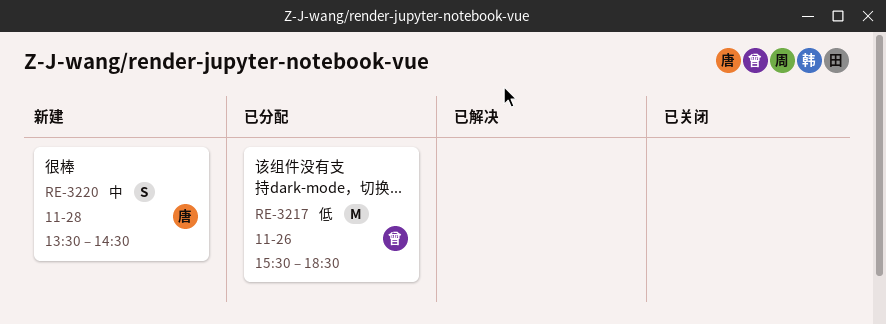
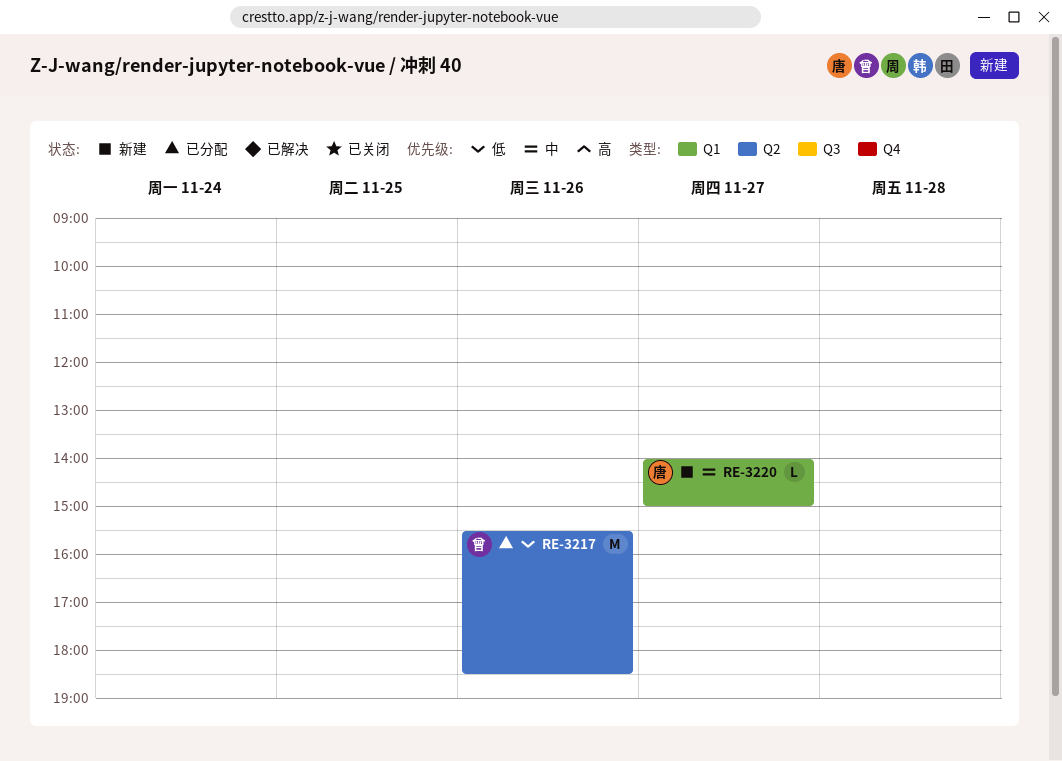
RE-3220, estimate: S -> L
RE-3220, day: Nov 28 -> Nov 27
RE-3220, begins: 13:30 -> 14:00
RE-3220, ends: 14:30 -> 15:00

